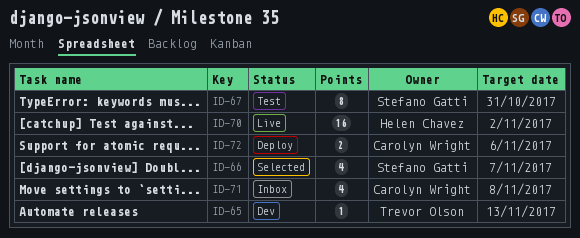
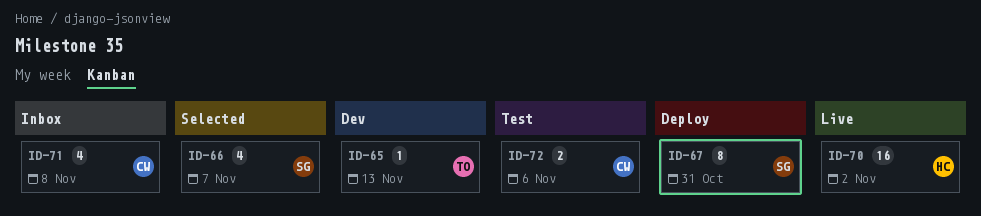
ID-67, status: Test -> Deploy
ID-72, status: Deploy -> Test

